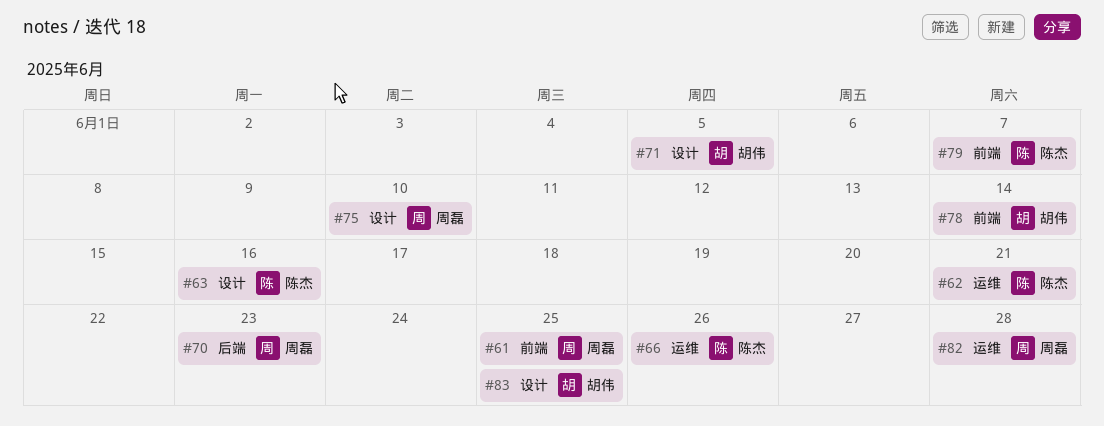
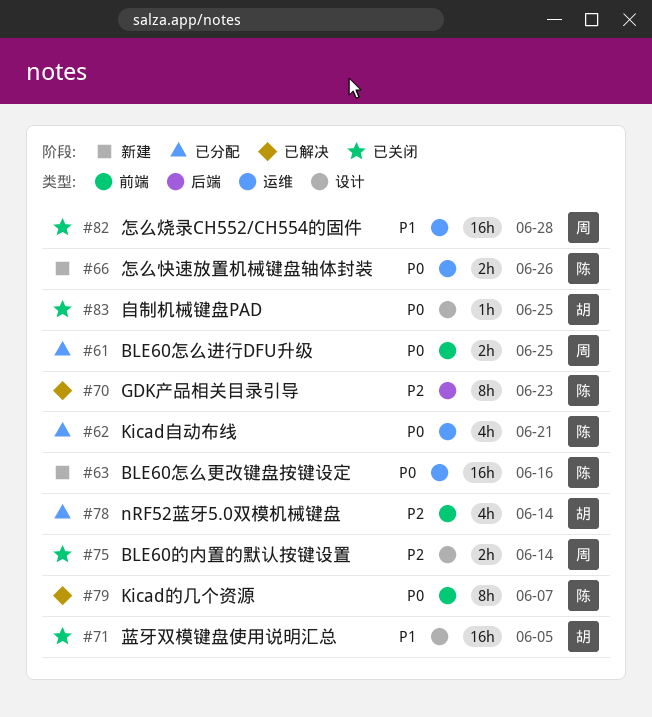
#63, label: 设计 -> 运维
#70, owner: 周磊 -> 陈杰
#75, due: Jun 10 -> Jun 14

